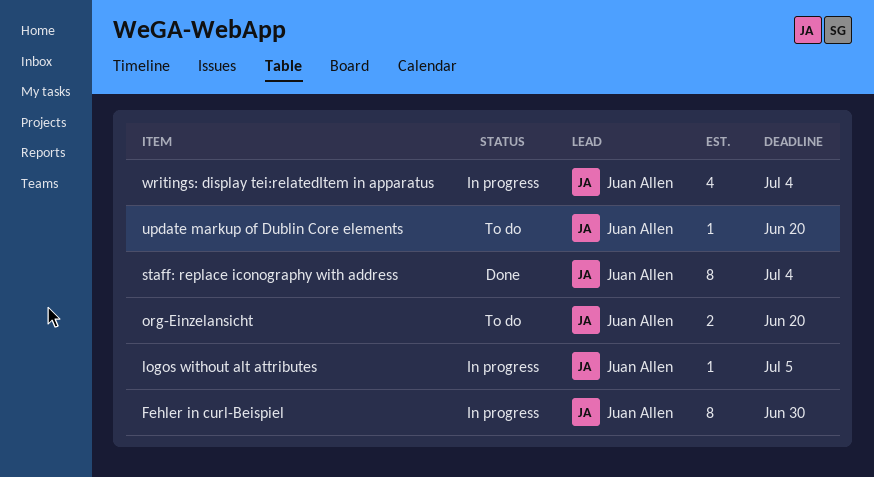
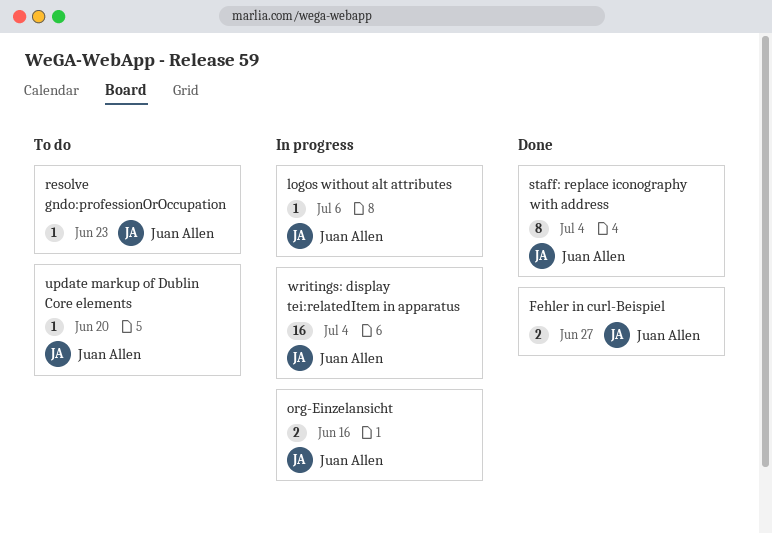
Fehler in curl-Beispiel, status: In progress -> Done
Fehler in curl-Beispiel, estimate: 8 -> 2
Fehler in curl-Beispiel, due: Jun 30 -> Jun 27
logos without alt attributes, due: Jul 5 -> Jul 6
org-Einzelansicht, status: To do -> In progress
org-Einzelansicht, due: Jun 20 -> Jun 16
resolve gndo:professionOrOccupation: none -> present
writings: display tei:relatedItem in apparatus, estimate: 4 -> 16

